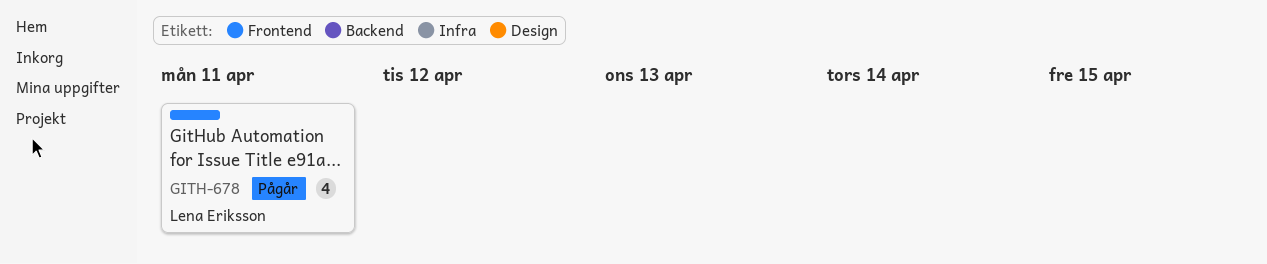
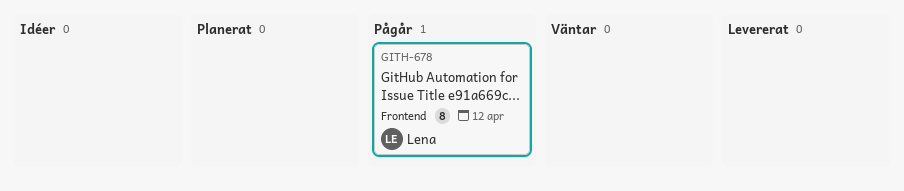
GITH-678, estimate: 4 -> 8
GITH-678, due: Apr 11 -> Apr 12

